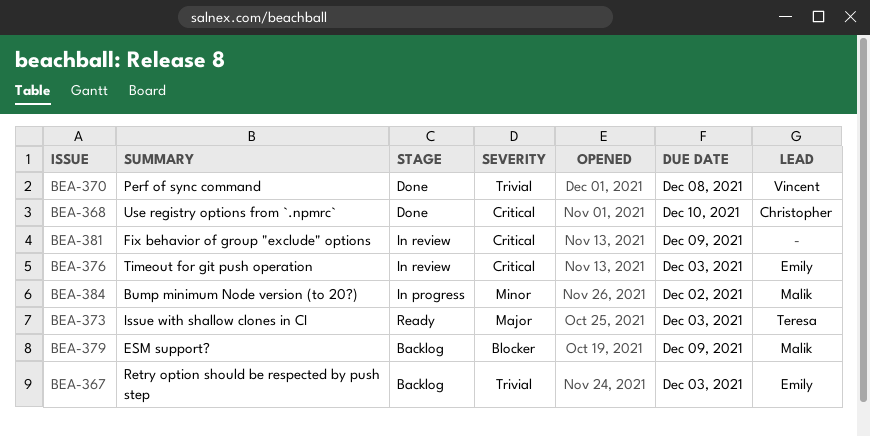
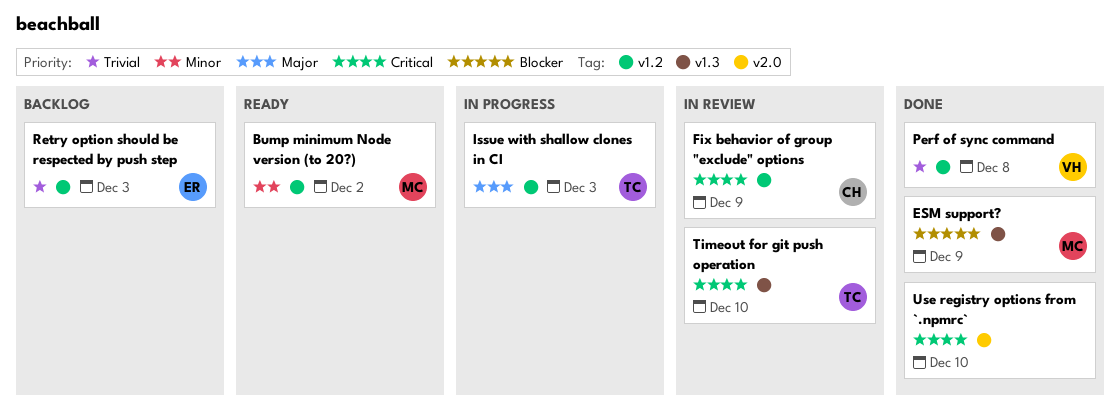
Bump minimum Node version (to 20?), status: In progress -> Ready
ESM support?, status: Backlog -> Done
Fix behavior of group "exclude" options, owner: none -> Christopher
Issue with shallow clones in CI, status: Ready -> In progress
Timeout for git push operation, owner: Emily -> Teresa
Timeout for git push operation, due: Dec 3 -> Dec 10
Use registry options from `.npmrc`, owner: Christopher -> none

